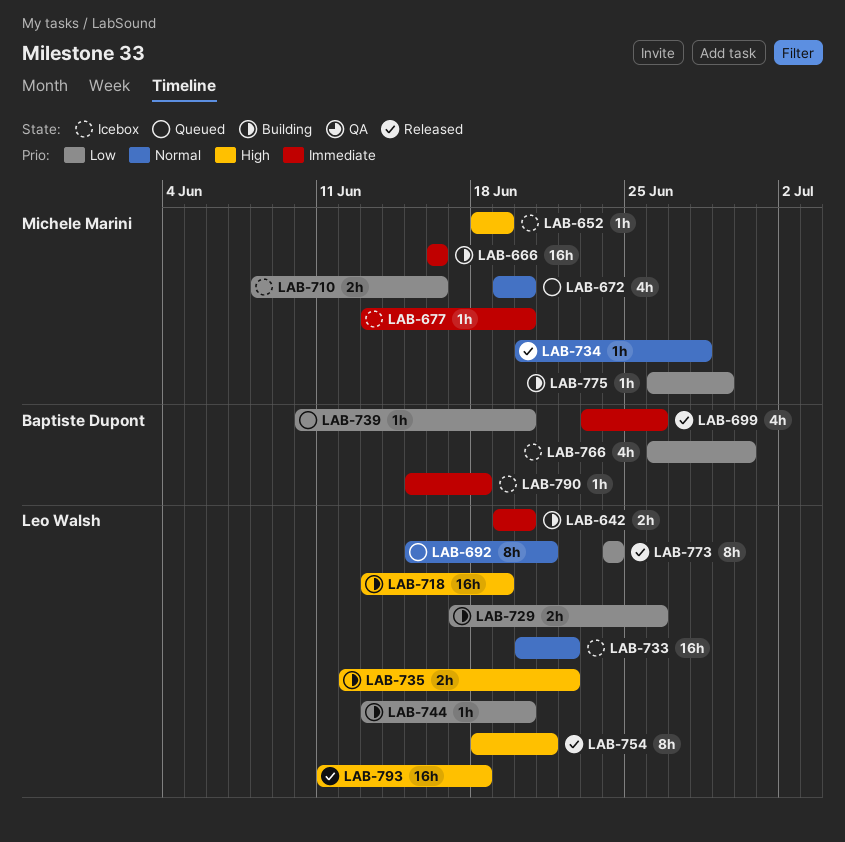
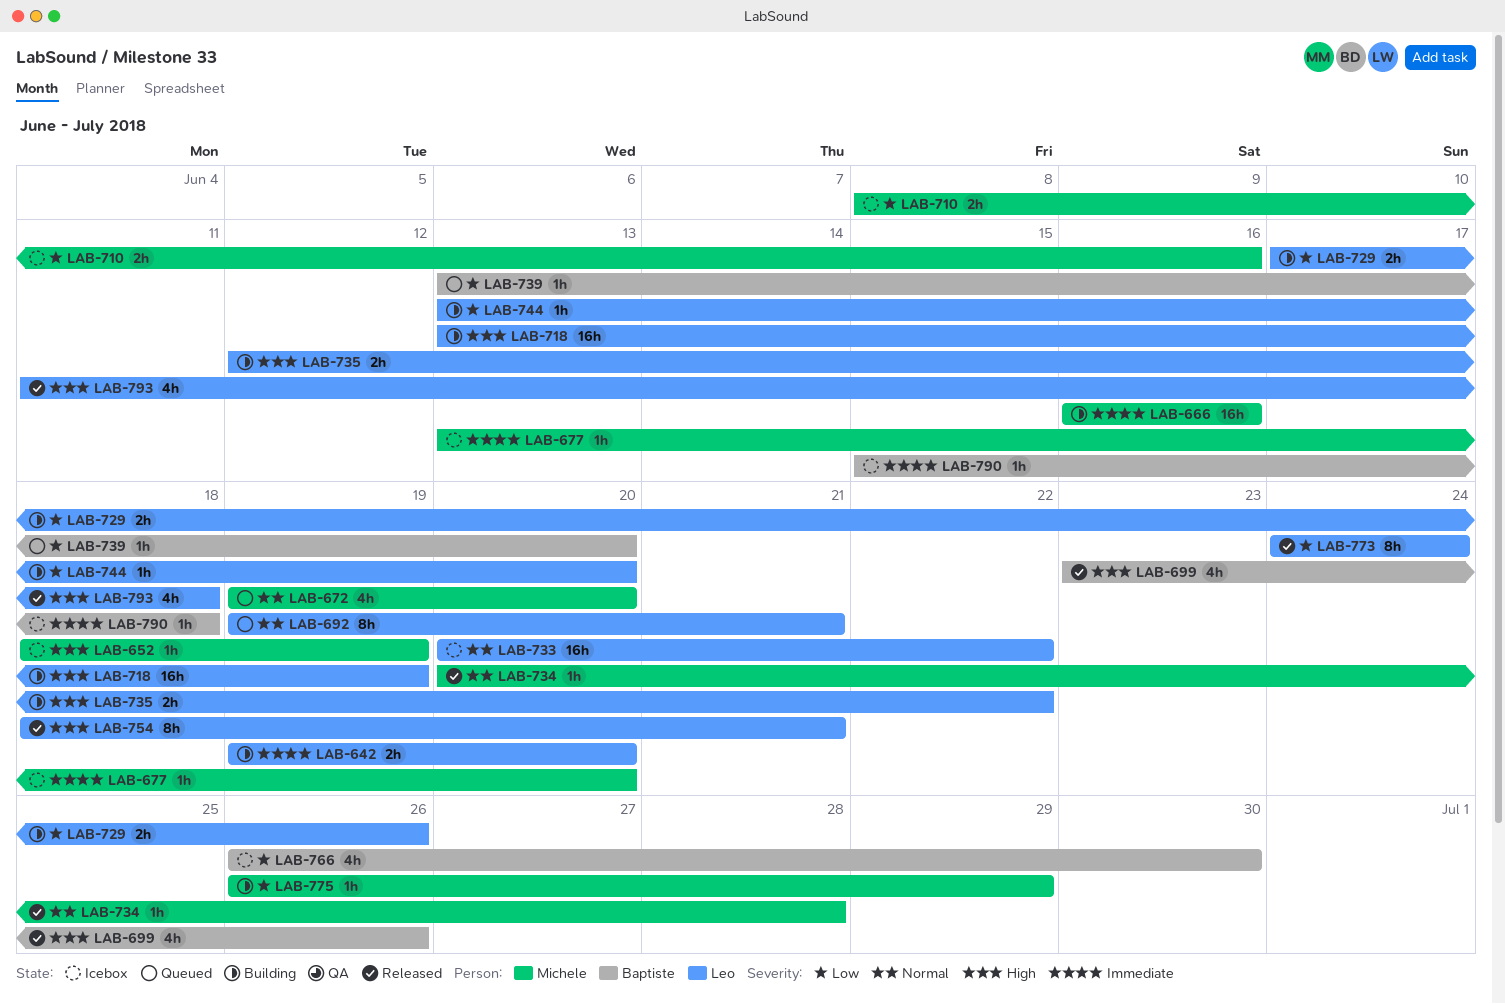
LAB-692, start: Jun 15 -> Jun 19
LAB-699, priority: Immediate -> High
LAB-739, start: Jun 10 -> Jun 13
LAB-793, estimate: 16h -> 4h

